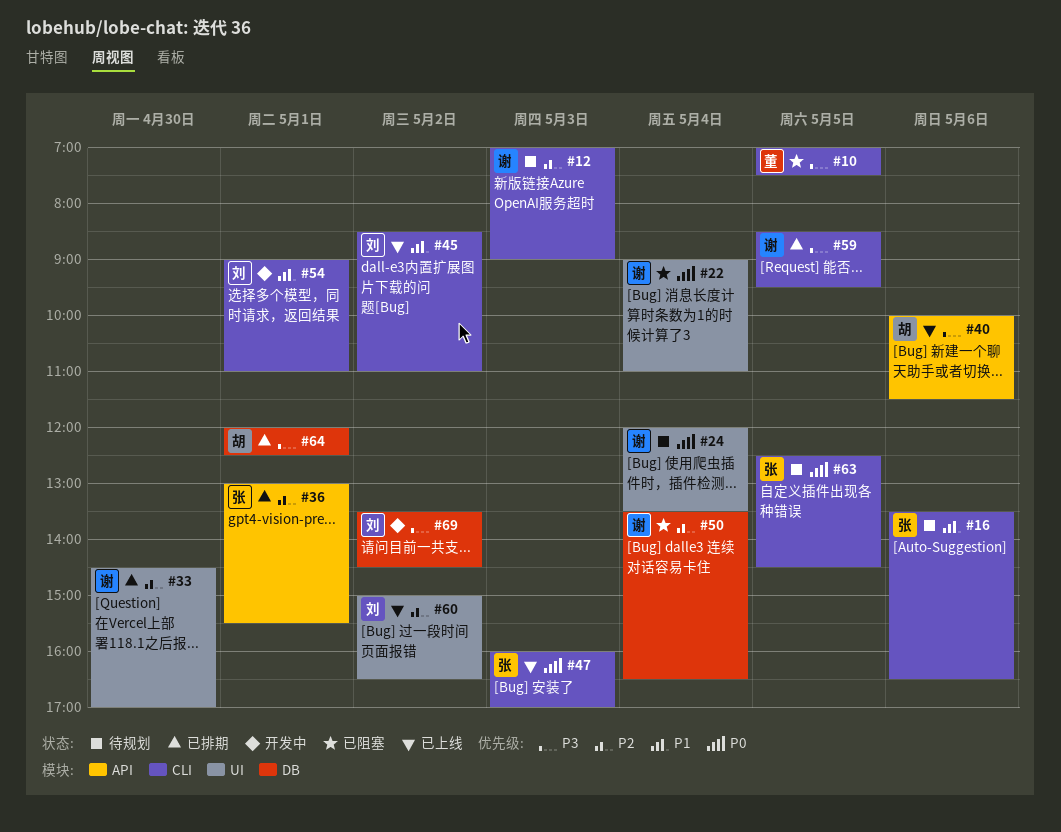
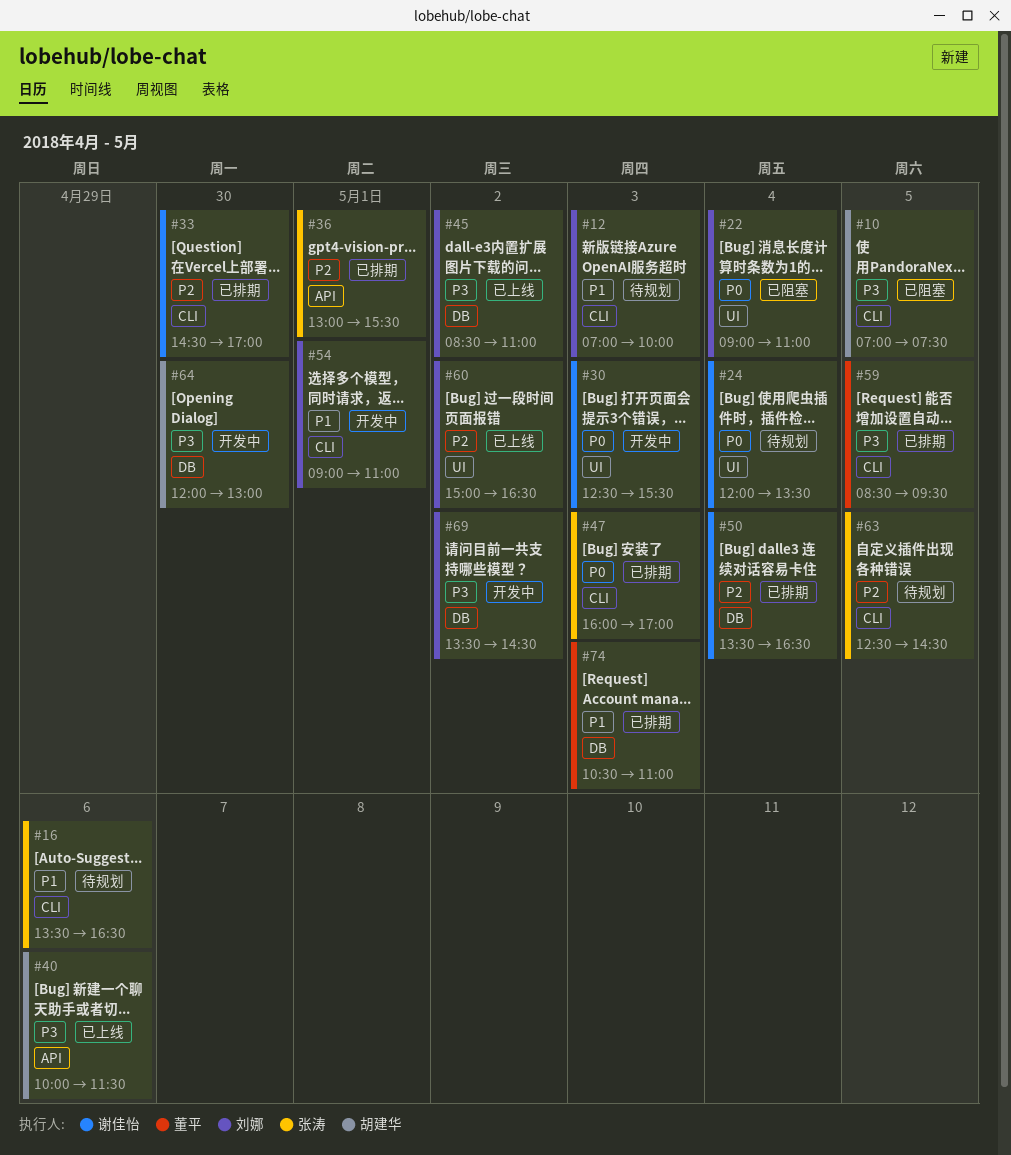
#10, owner: 董平 -> 胡建华
#12, owner: 谢佳怡 -> 刘娜
#12, priority: P2 -> P1
#12, ends: 09:00 -> 10:00
#22, owner: 谢佳怡 -> 刘娜
#30: none -> present
#33, label: UI -> CLI
#45, priority: P1 -> P3
#45, label: CLI -> DB
#47, status: 已上线 -> 已排期
#50, status: 已阻塞 -> 已排期
#59, owner: 谢佳怡 -> 董平
#63, priority: P0 -> P2
#64, status: 已排期 -> 开发中
#64, day: May 1 -> Apr 30
#64, ends: 12:30 -> 13:00
#74: none -> present

